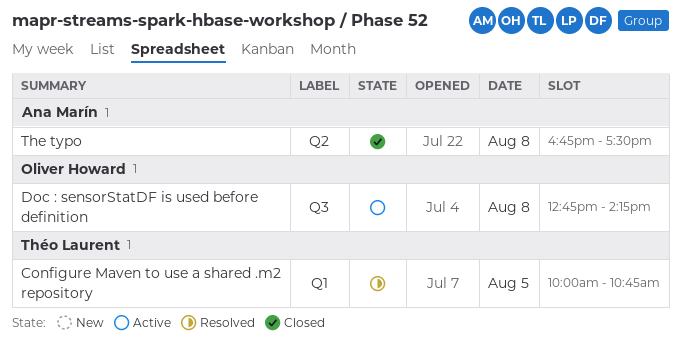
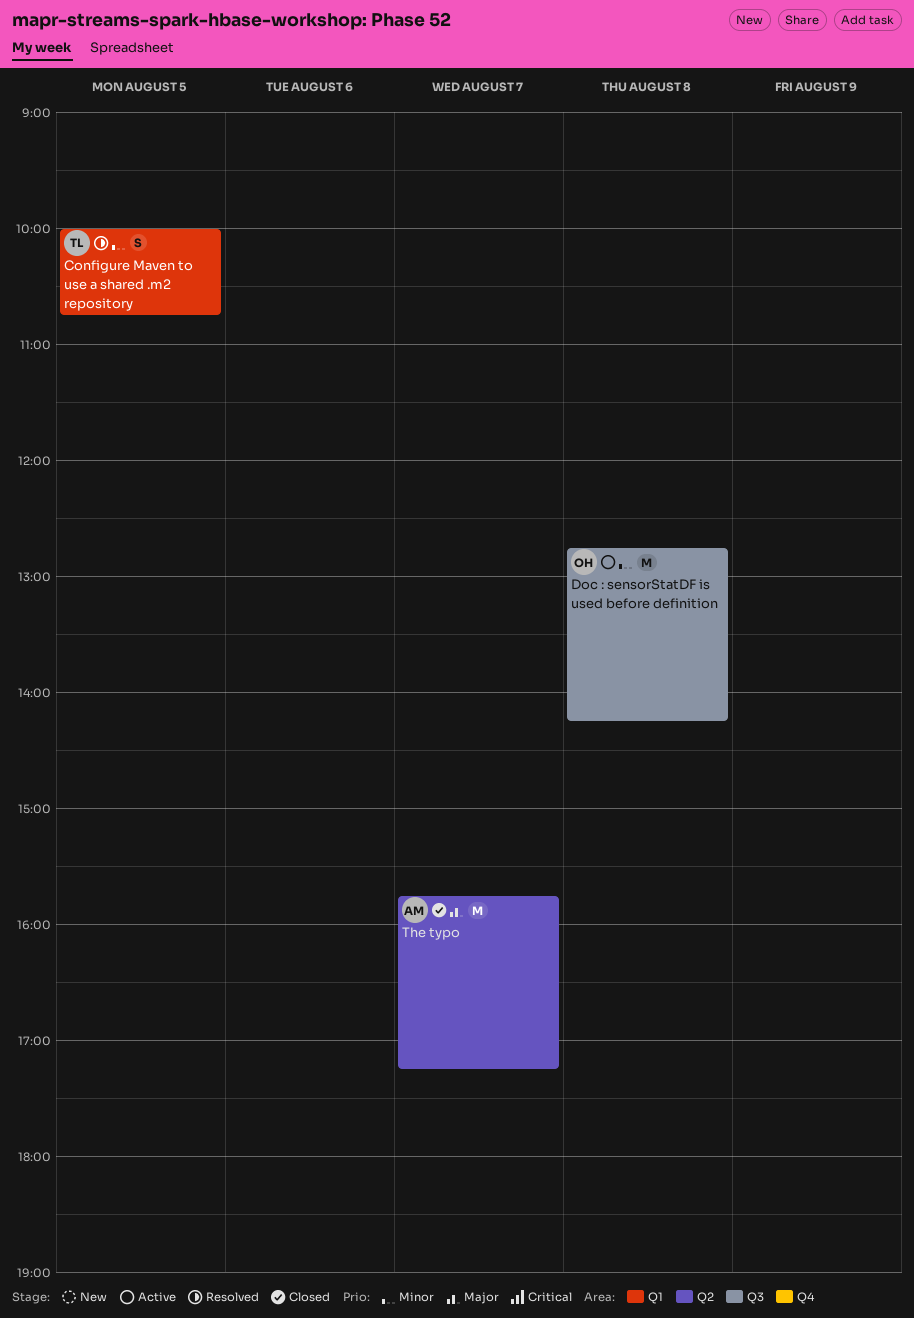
The typo, day: Aug 8 -> Aug 7
The typo, begins: 16:45 -> 15:45
The typo, ends: 17:30 -> 17:15

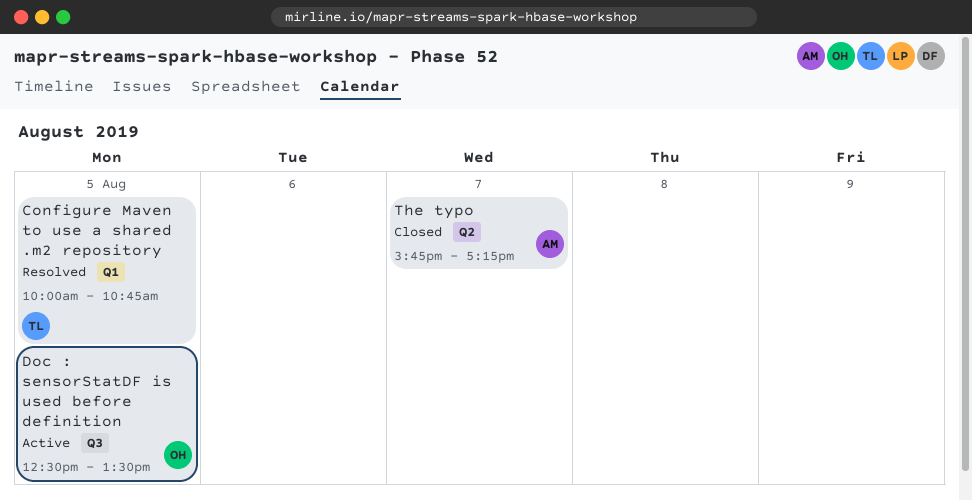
Doc : sensorStatDF is used before definition, day: Aug 8 -> Aug 5
Doc : sensorStatDF is used before definition, begins: 12:45 -> 12:30
Doc : sensorStatDF is used before definition, ends: 14:15 -> 13:30

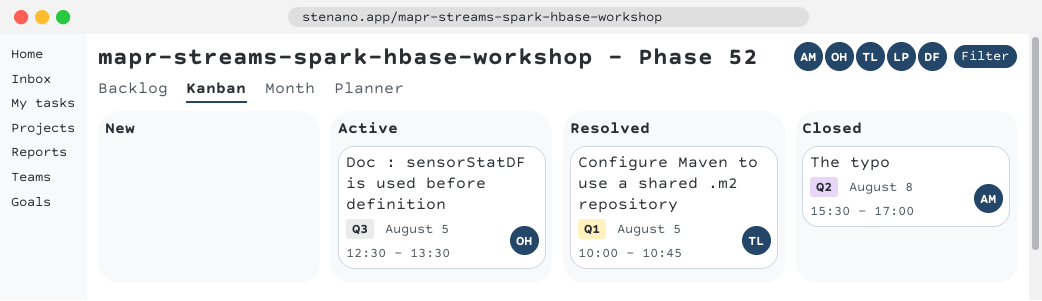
The typo, day: Aug 7 -> Aug 8
The typo, begins: 15:45 -> 15:30
The typo, ends: 17:15 -> 17:00

